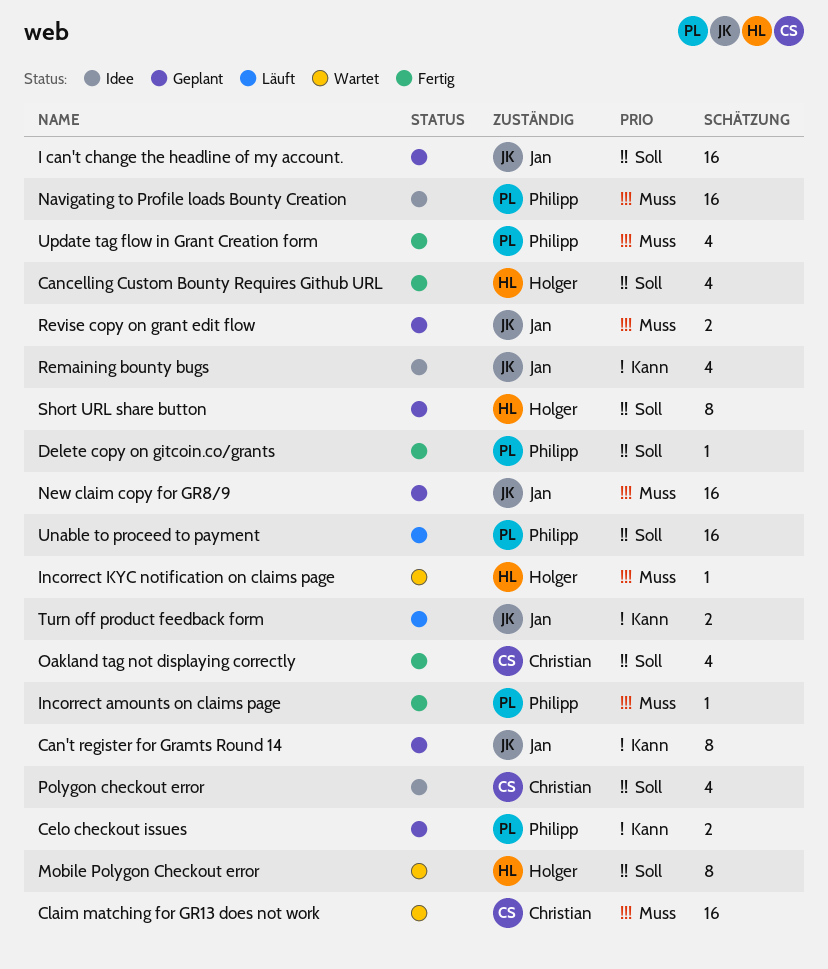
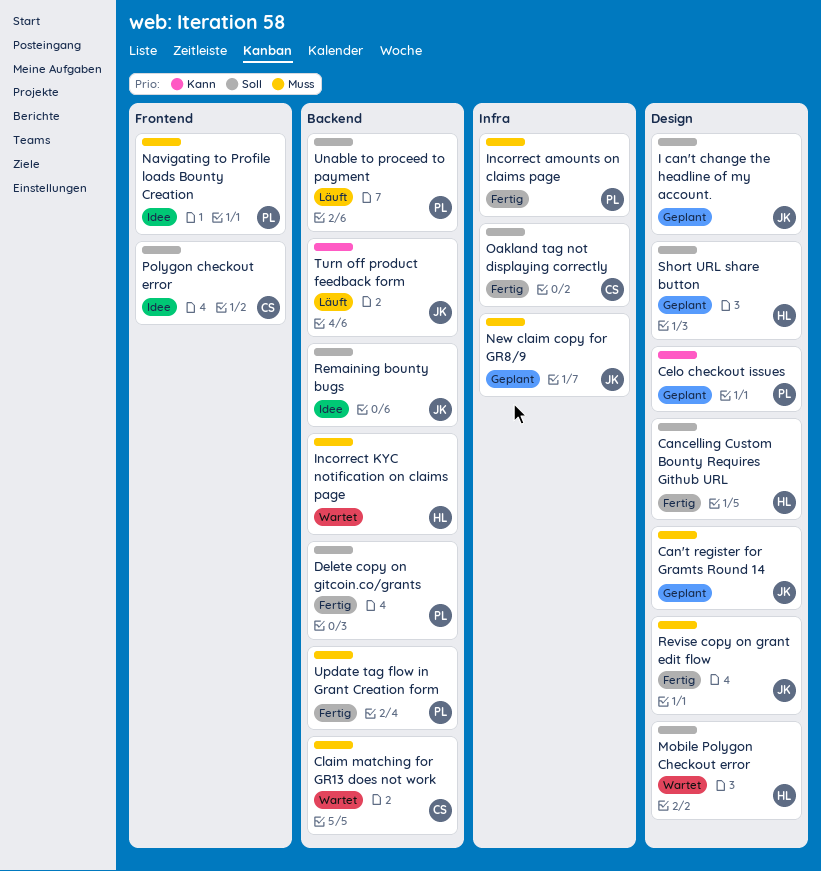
Can't register for Gramts Round 14, priority: Kann -> Muss
Remaining bounty bugs, priority: Kann -> Soll
Revise copy on grant edit flow, status: Geplant -> Fertig

